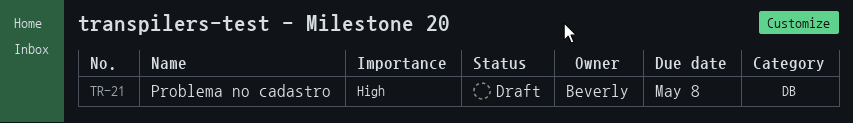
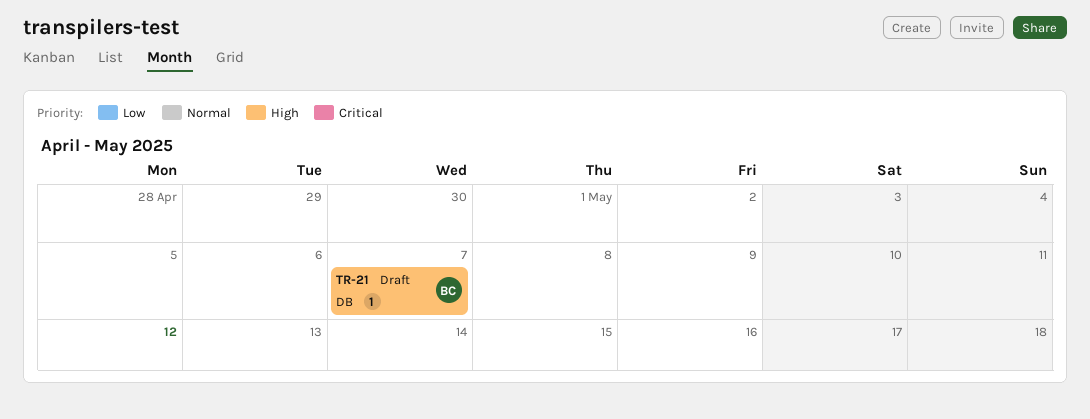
TR-21, due: May 8 -> May 7

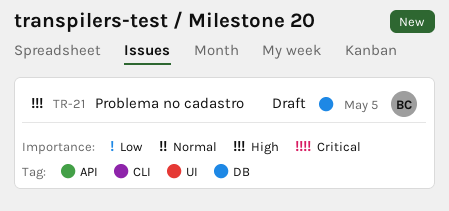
TR-21, due: May 7 -> May 5

